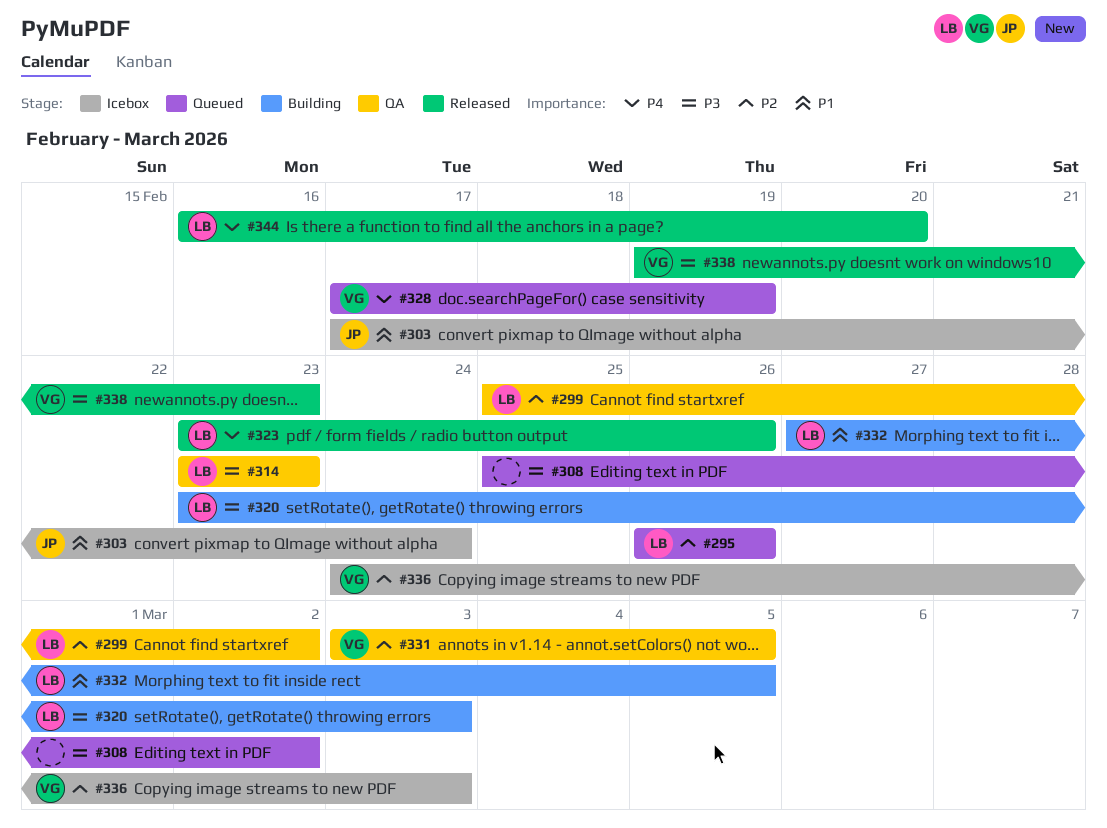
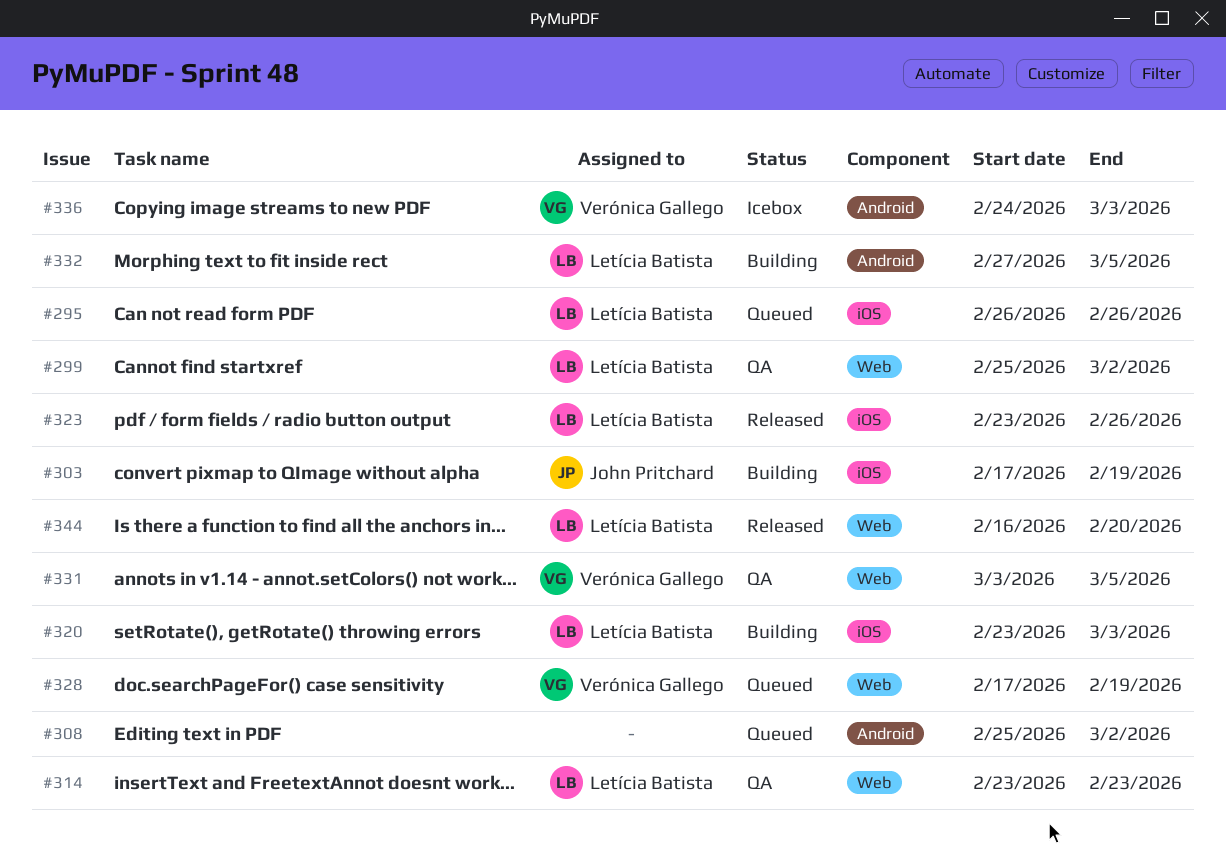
#303, status: Icebox -> Building
#303, due: Feb 24 -> Feb 19
#338: present -> none

